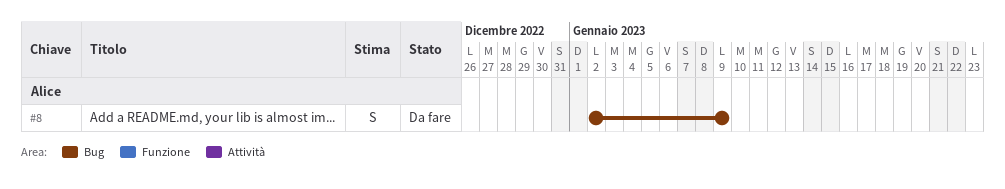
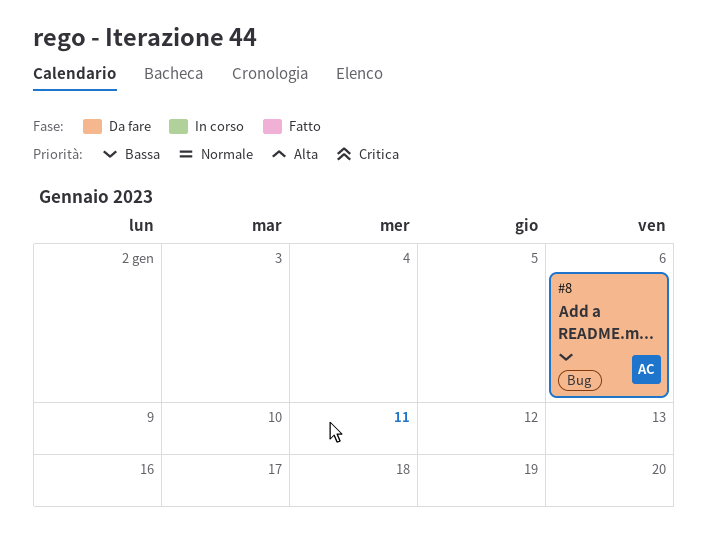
#8, due: Jan 9 -> Jan 6

